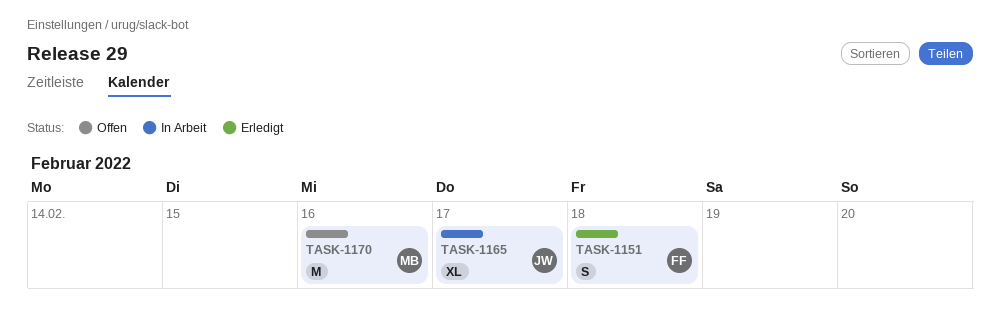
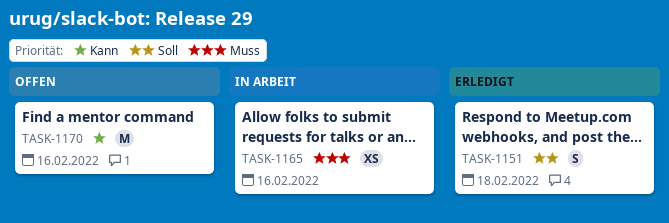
TASK-1165, estimate: XL -> XS
TASK-1165, due: Feb 17 -> Feb 16

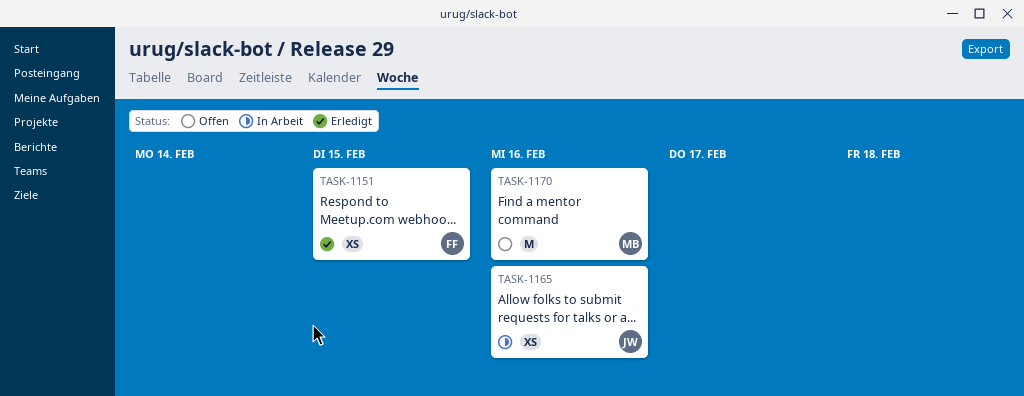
TASK-1151, estimate: S -> XS
TASK-1151, due: Feb 18 -> Feb 15

